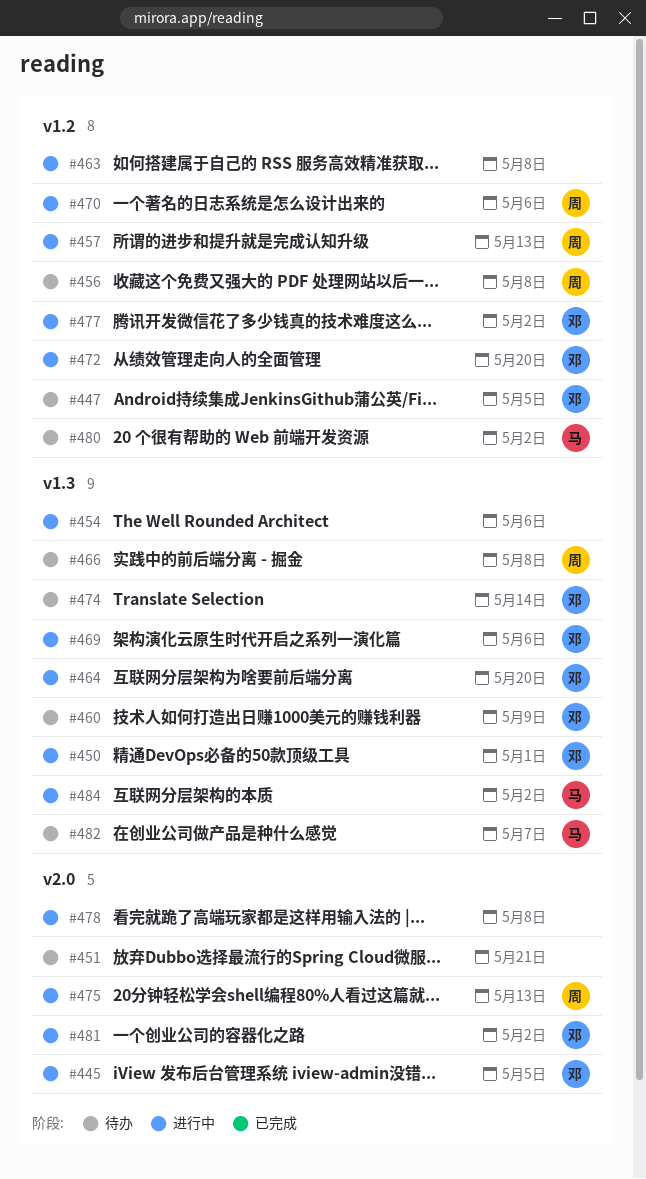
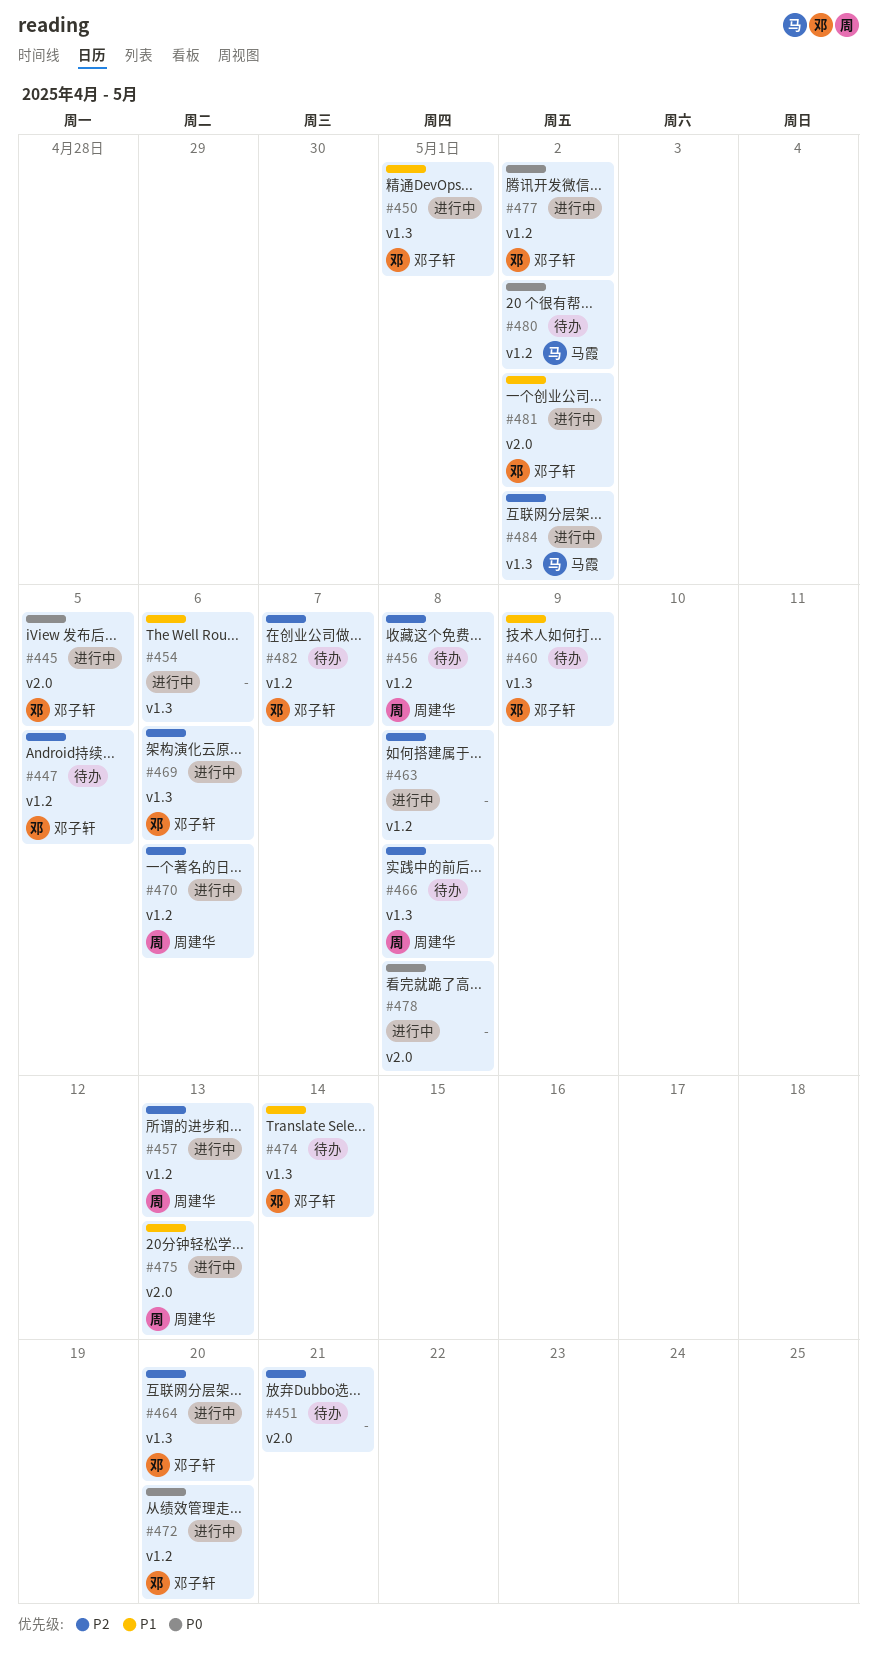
#482, owner: 马霞 -> 邓子轩
#482, label: v1.3 -> v1.2

